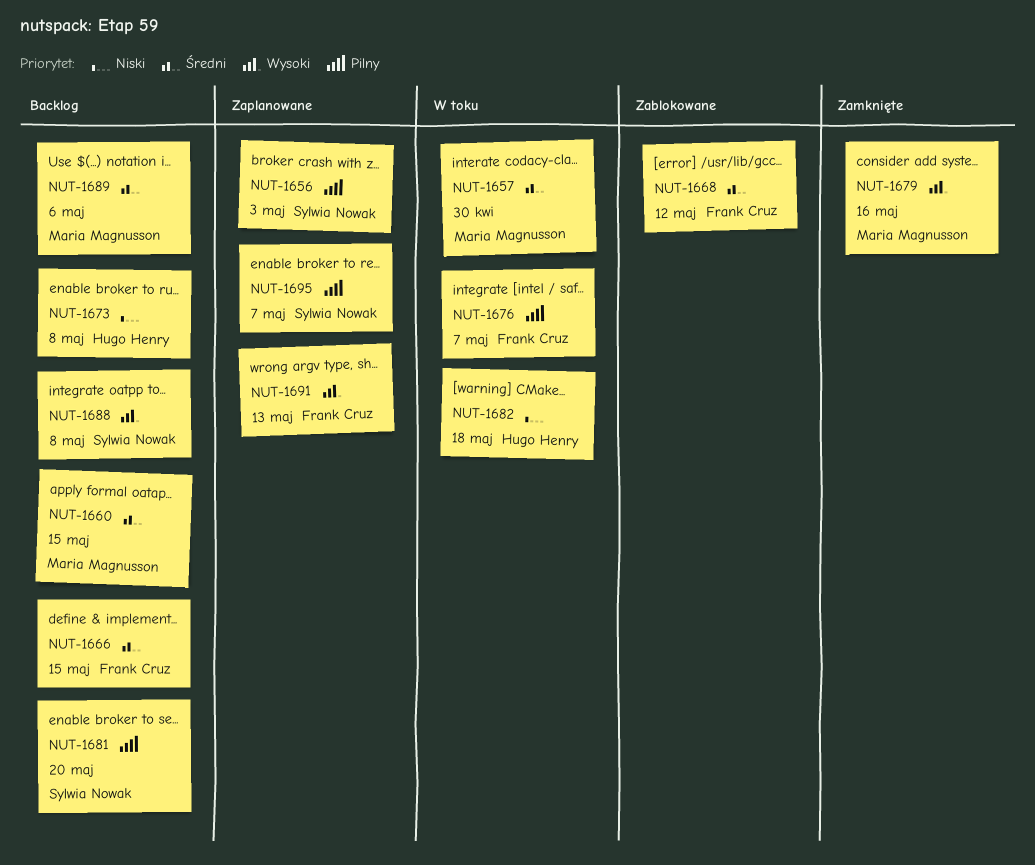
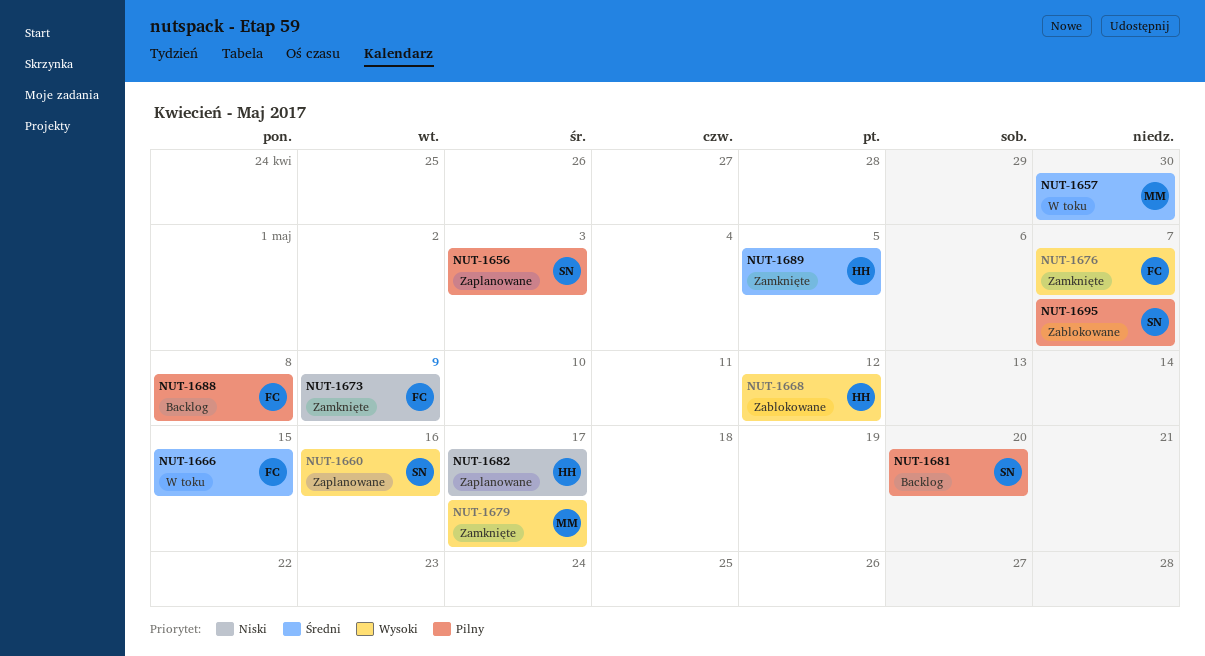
NUT-1660, status: Backlog -> Zaplanowane
NUT-1660, owner: Maria Magnusson -> Sylwia Nowak
NUT-1660, priority: Średni -> Wysoki
NUT-1660, due: May 15 -> May 16
NUT-1666, status: Backlog -> W toku
NUT-1668, owner: Frank Cruz -> Hugo Henry
NUT-1668, priority: Średni -> Wysoki
NUT-1673, status: Backlog -> Zamknięte
NUT-1673, owner: Hugo Henry -> Frank Cruz
NUT-1673, due: May 8 -> May 9
NUT-1676, status: W toku -> Zamknięte
NUT-1676, priority: Pilny -> Wysoki
NUT-1679, due: May 16 -> May 17
NUT-1682, status: W toku -> Zaplanowane
NUT-1682, due: May 18 -> May 17
NUT-1688, owner: Sylwia Nowak -> Frank Cruz
NUT-1688, priority: Wysoki -> Pilny
NUT-1689, status: Backlog -> Zamknięte
NUT-1689, owner: Maria Magnusson -> Hugo Henry
NUT-1689, due: May 6 -> May 5
NUT-1691: present -> none
NUT-1695, status: Zaplanowane -> Zablokowane

